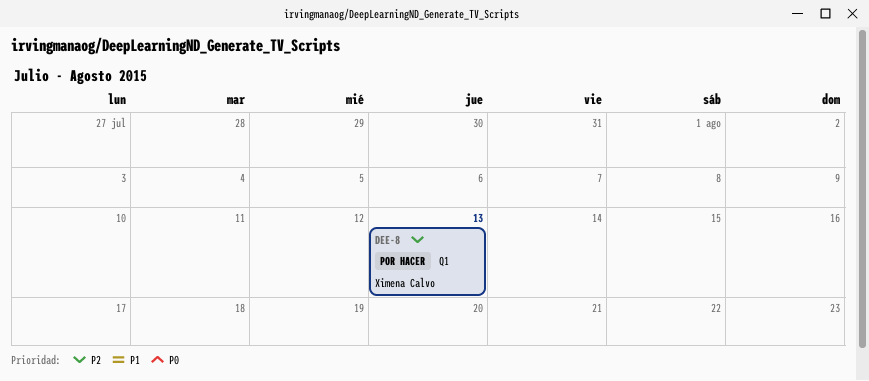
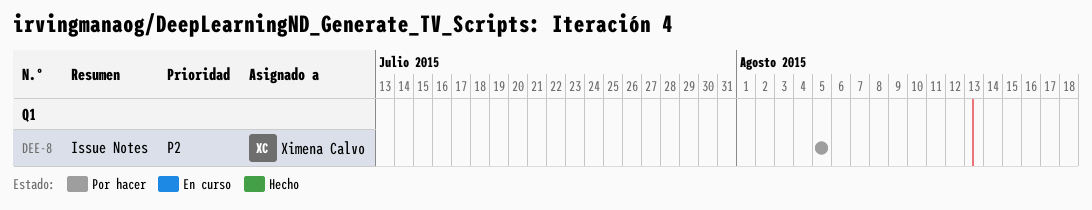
DEE-8, due: Aug 13 -> Aug 5

